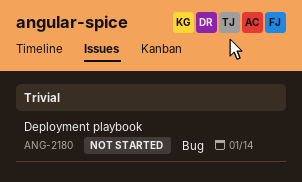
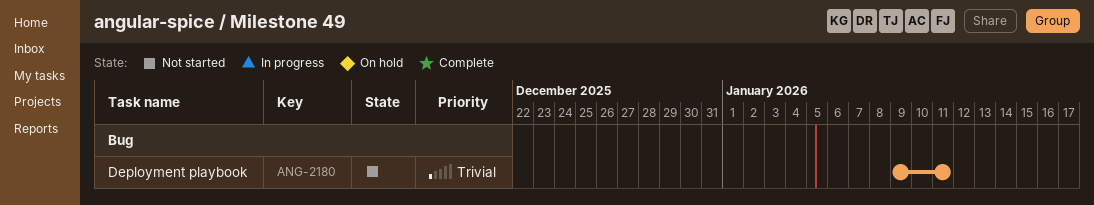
ANG-2180, due: Jan 14 -> Jan 11

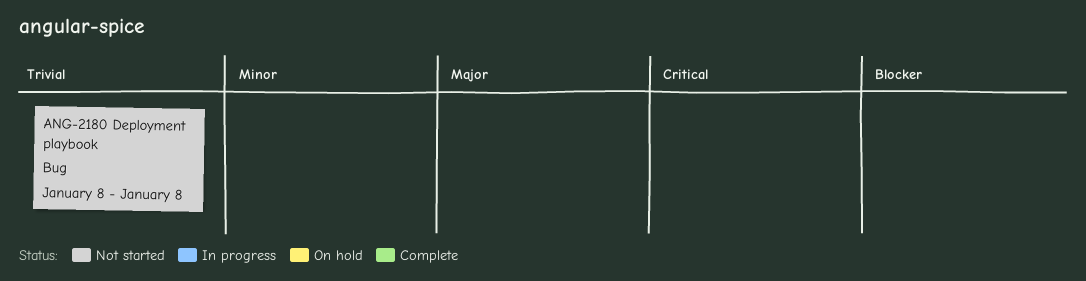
ANG-2180, start: Jan 9 -> Jan 8
ANG-2180, due: Jan 11 -> Jan 8

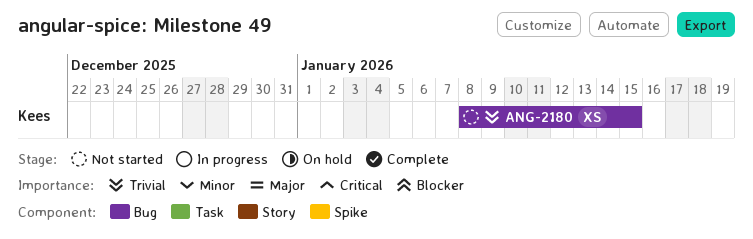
ANG-2180, due: Jan 8 -> Jan 15

